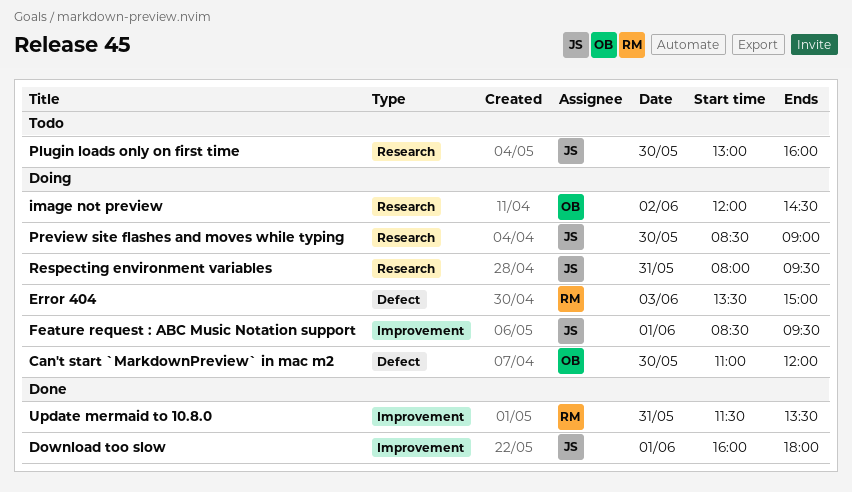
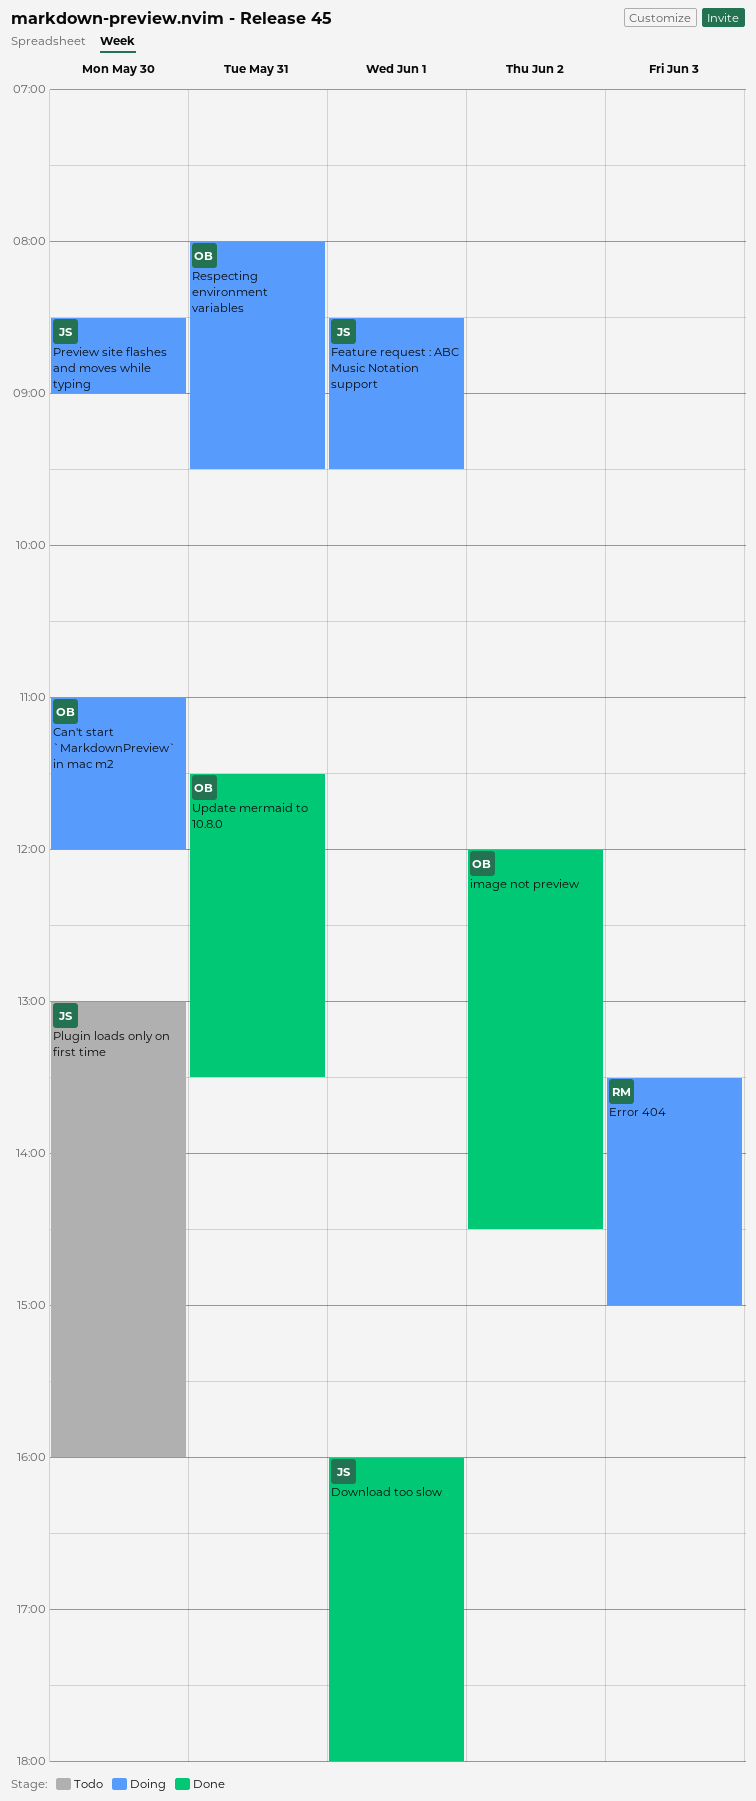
image not preview, status: Doing -> Done
Respecting environment variables, owner: JS -> OB
Update mermaid to 10.8.0, owner: RM -> OB

